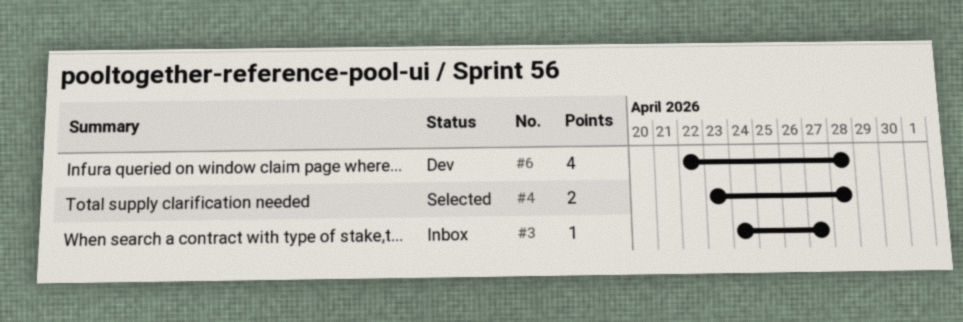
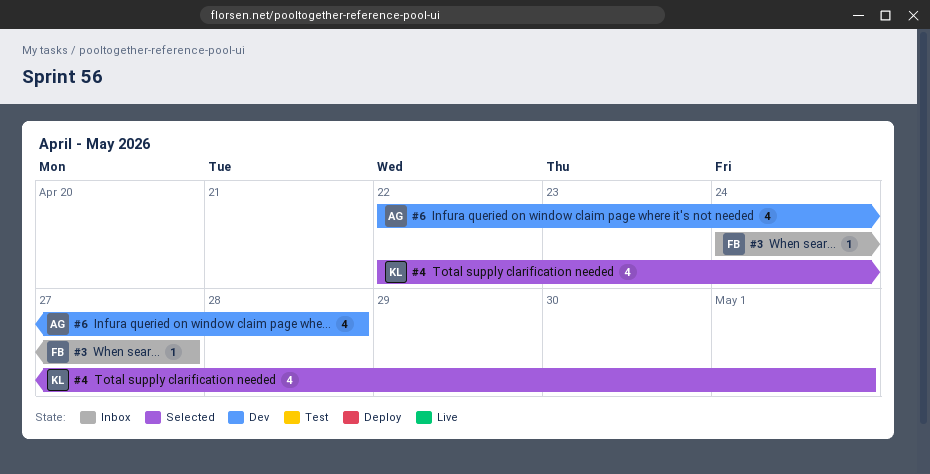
#4, estimate: 2 -> 4
#4, start: Apr 23 -> Apr 22
#4, due: Apr 28 -> May 1

